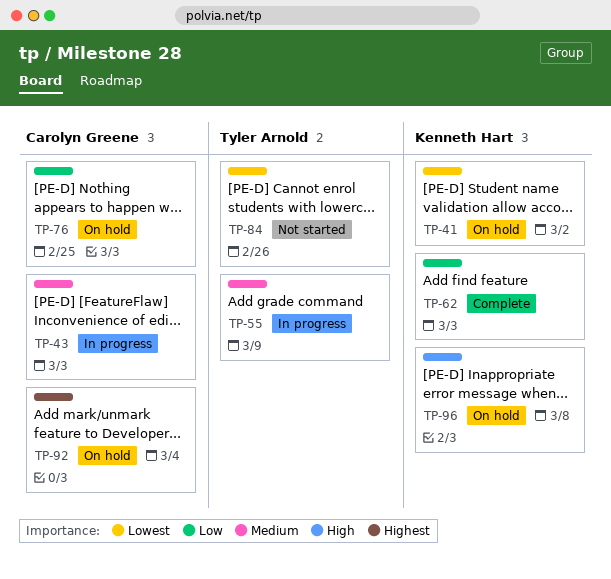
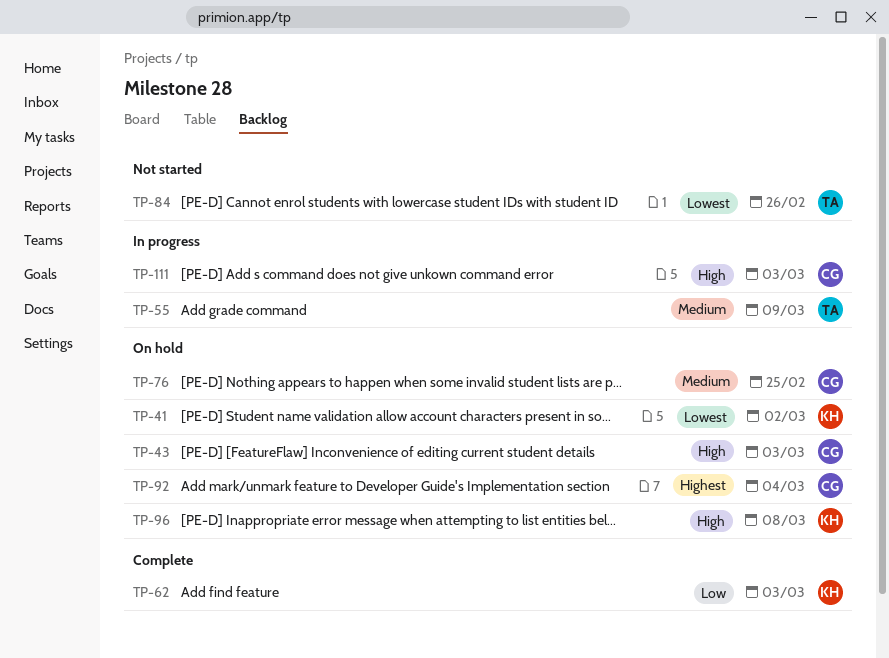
TP-43, status: In progress -> On hold
TP-43, priority: Medium -> High
TP-76, priority: Low -> Medium
TP-111: none -> present

